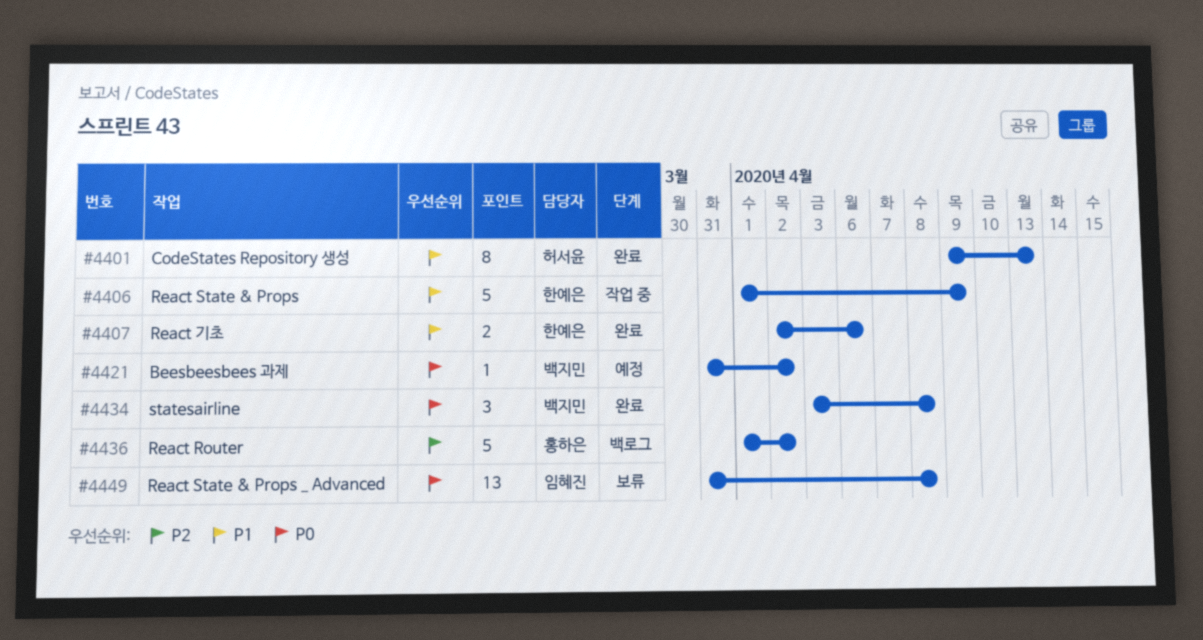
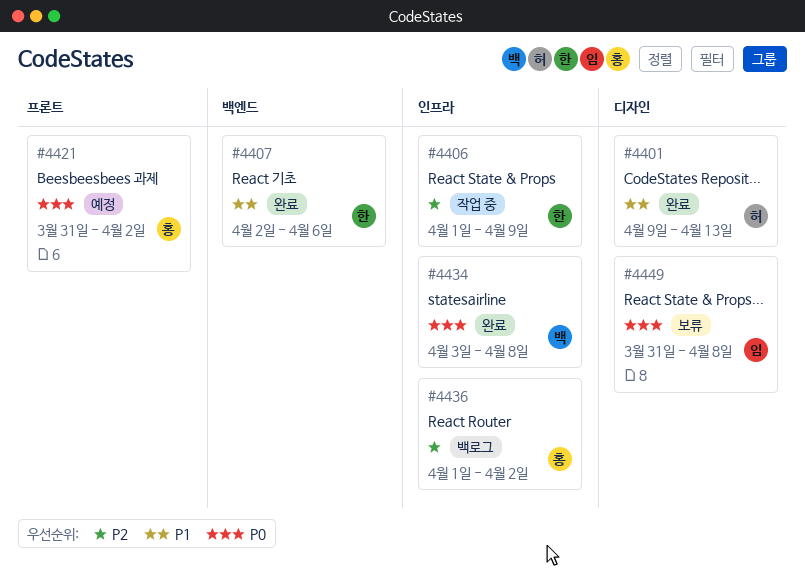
#4406, priority: P1 -> P2
#4421, owner: 백지민 -> 홍하은

